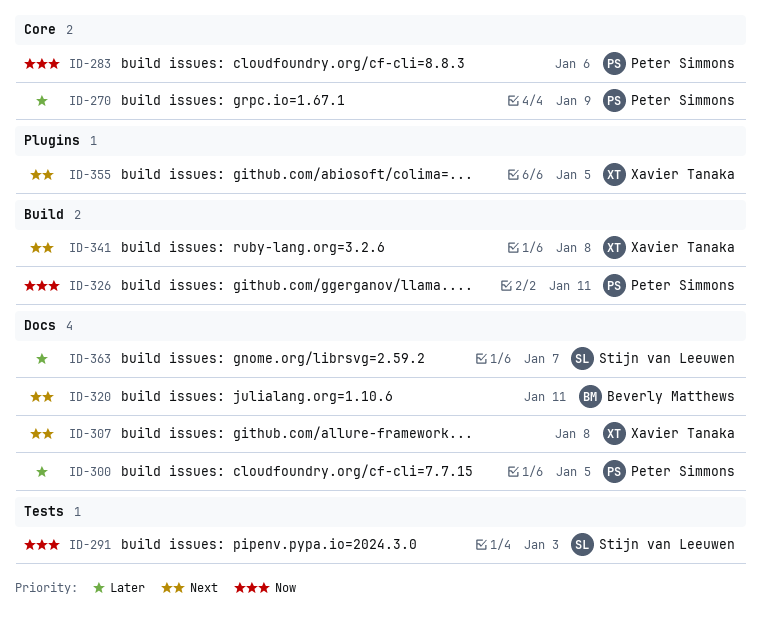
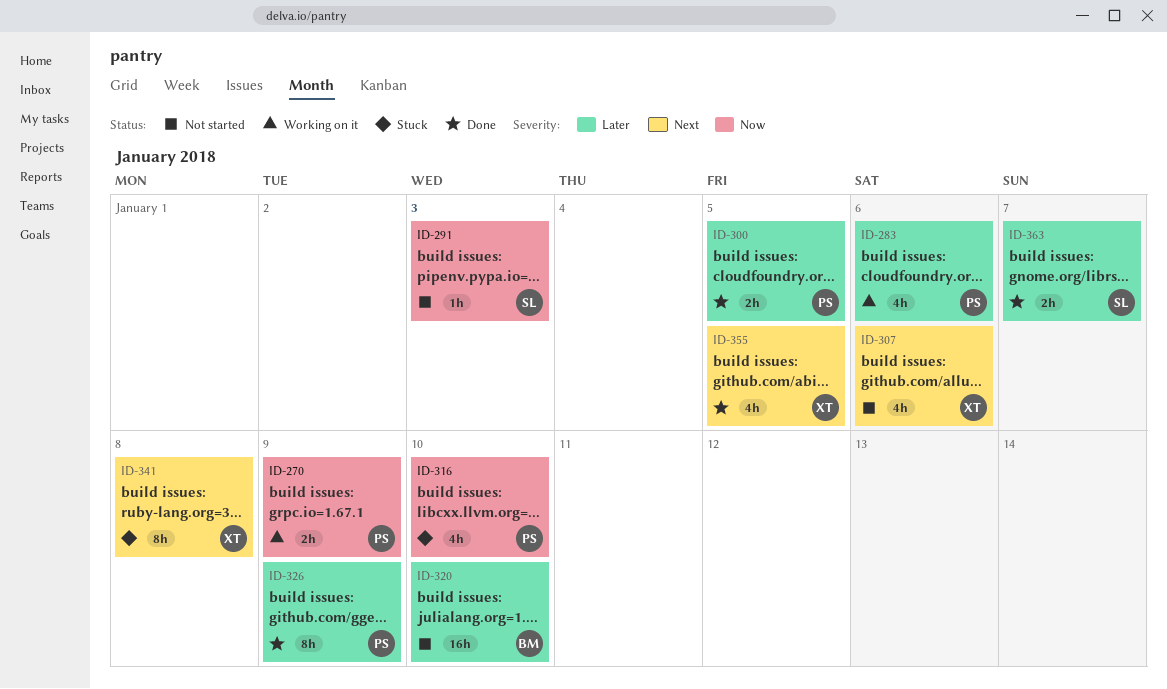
ID-270, priority: Later -> Now
ID-283, priority: Now -> Later
ID-307, due: Jan 8 -> Jan 6
ID-316: none -> present
ID-320, priority: Next -> Later
ID-320, due: Jan 11 -> Jan 10
ID-326, priority: Now -> Later
ID-326, due: Jan 11 -> Jan 9

